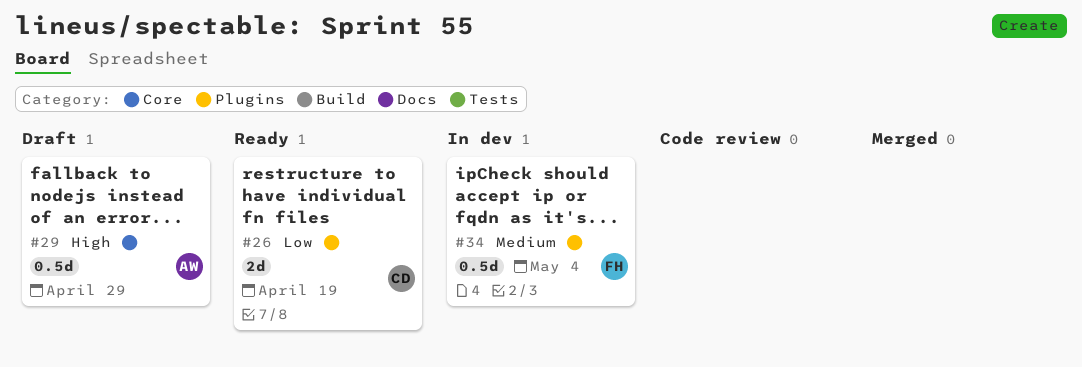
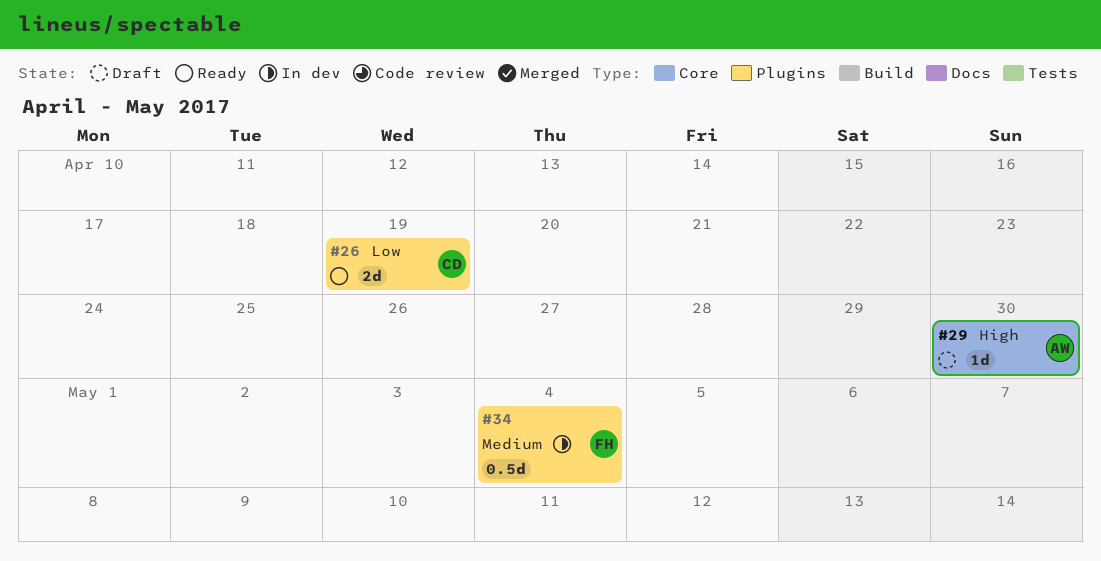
#29, estimate: 0.5d -> 1d
#29, due: Apr 29 -> Apr 30

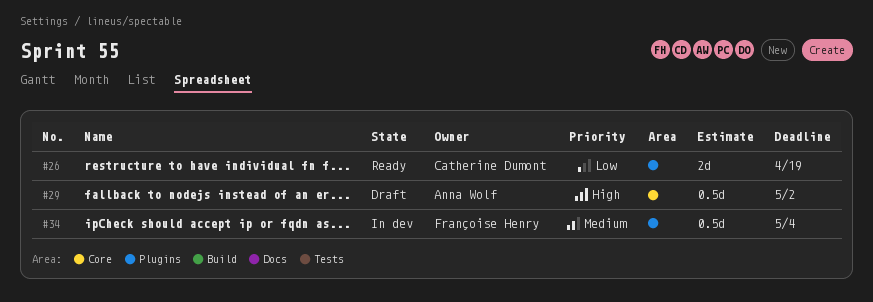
#29, estimate: 1d -> 0.5d
#29, due: Apr 30 -> May 2

